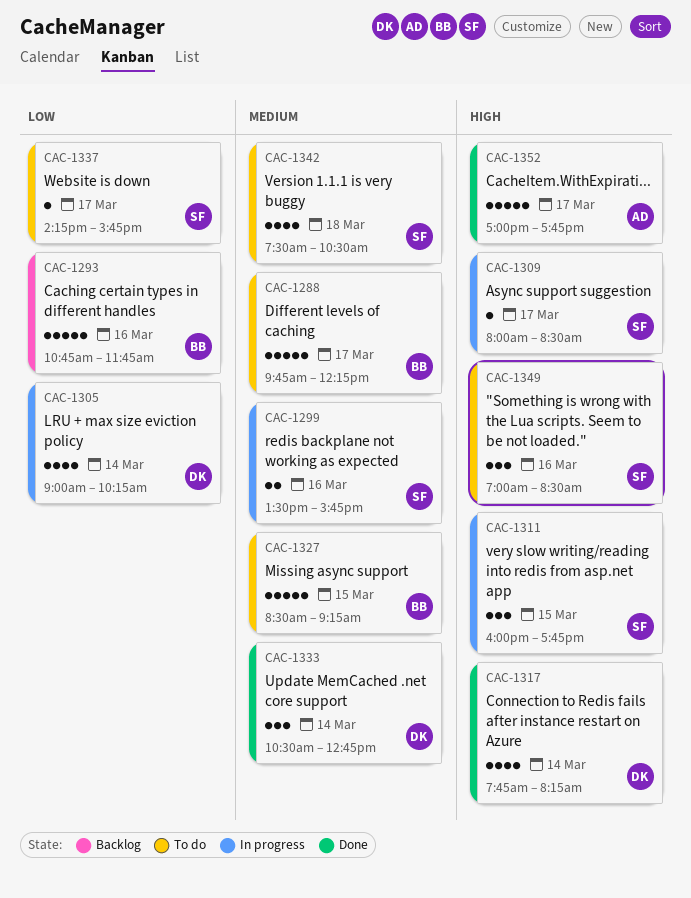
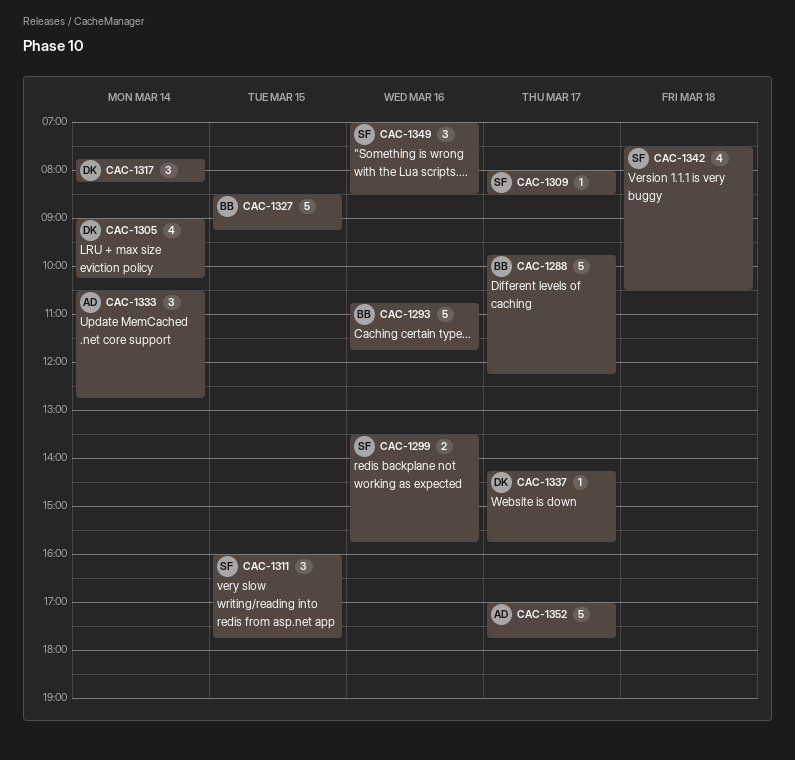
CAC-1317, estimate: 4 -> 3
CAC-1333, owner: DK -> AD
CAC-1337, owner: SF -> DK

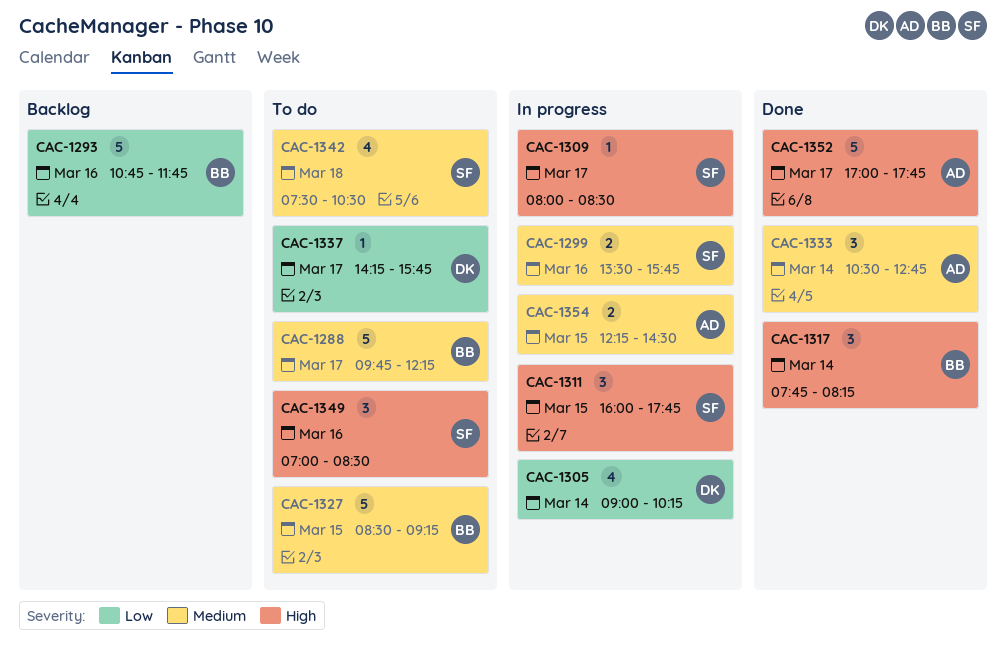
CAC-1317, owner: DK -> BB
CAC-1354: none -> present

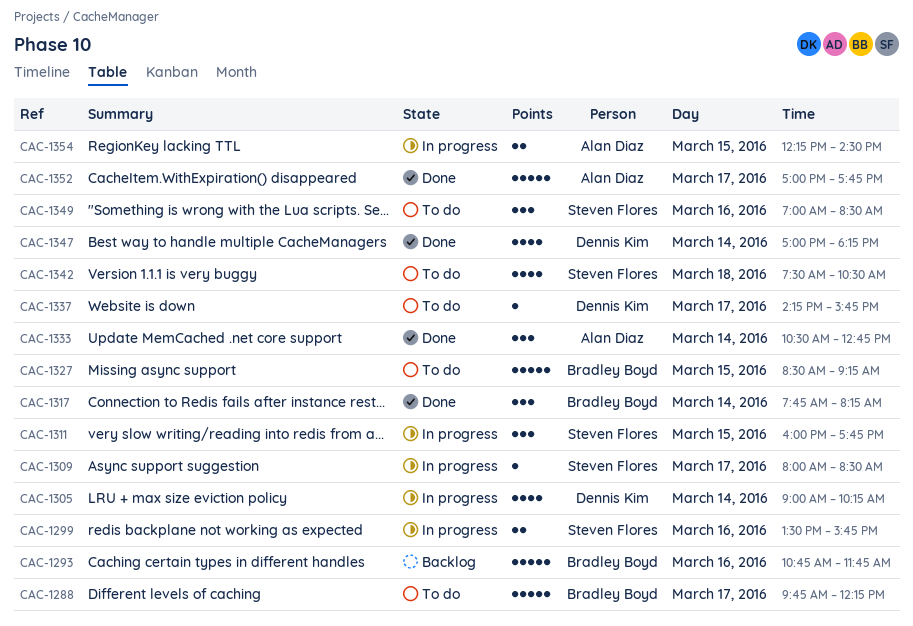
CAC-1347: none -> present

